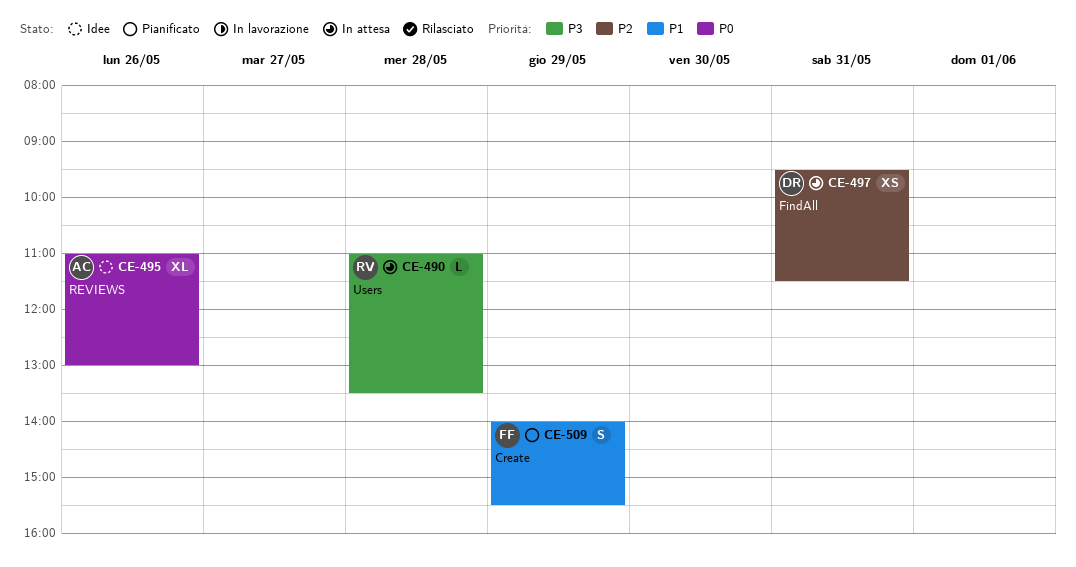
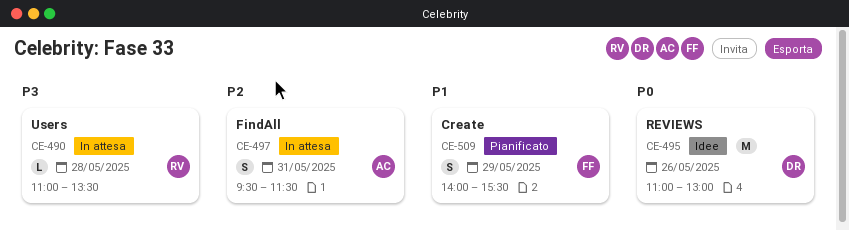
CE-495, owner: AC -> DR
CE-495, estimate: XL -> M
CE-497, owner: DR -> AC
CE-497, estimate: XS -> S

